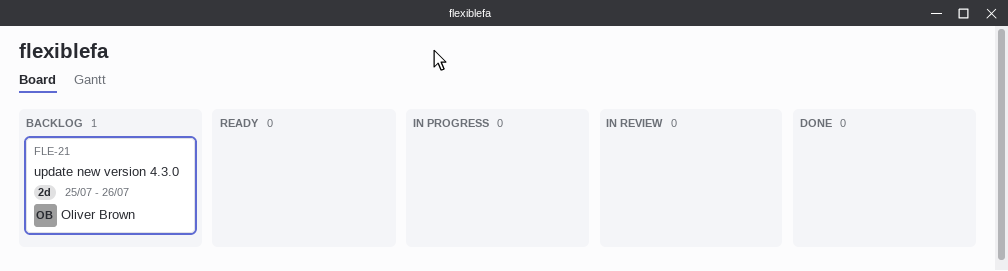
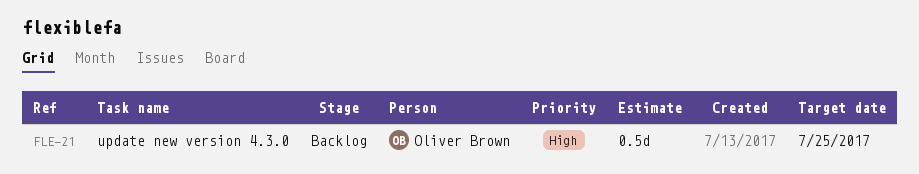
FLE-21, estimate: 2d -> 0.5d
FLE-21, due: Jul 26 -> Jul 25

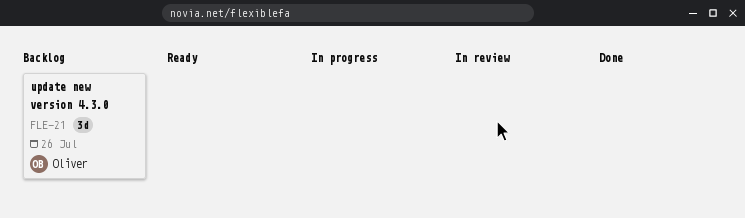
FLE-21, estimate: 0.5d -> 3d
FLE-21, due: Jul 25 -> Jul 26

